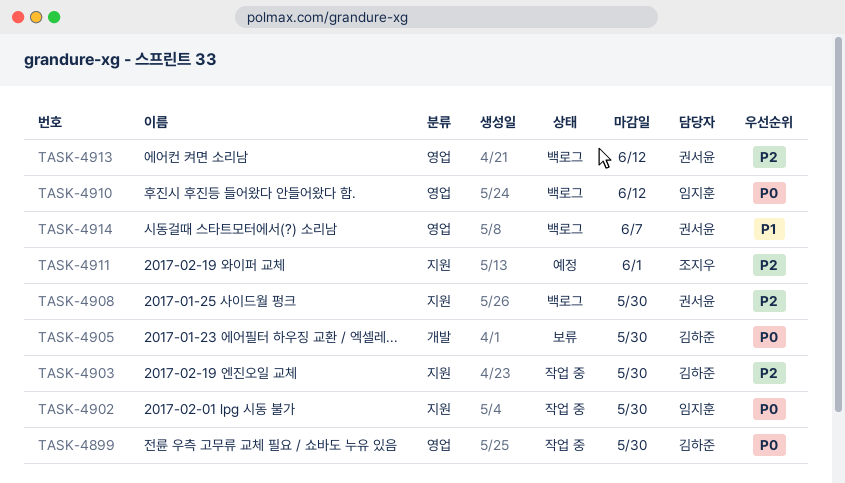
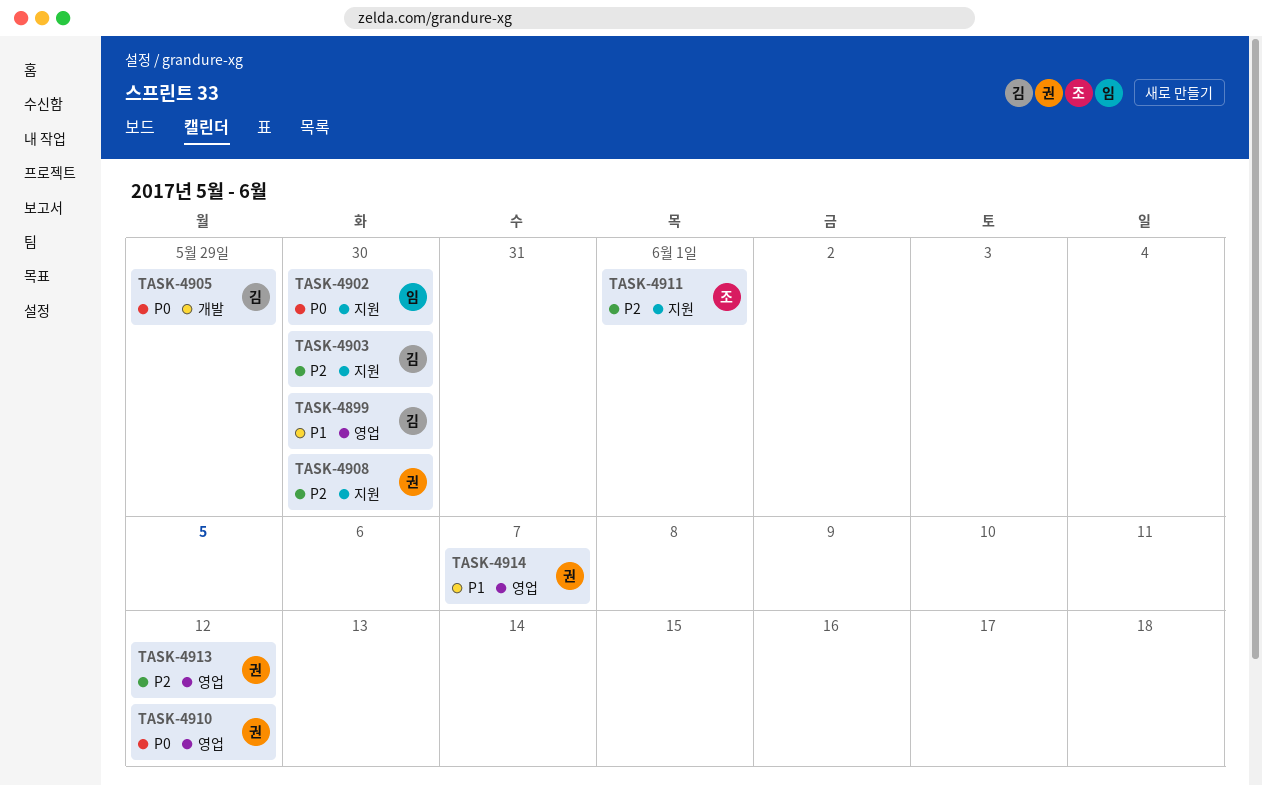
TASK-4899, priority: P0 -> P1
TASK-4905, due: May 30 -> May 29
TASK-4910, owner: 임지훈 -> 권서윤

